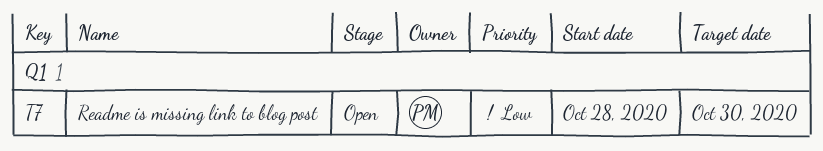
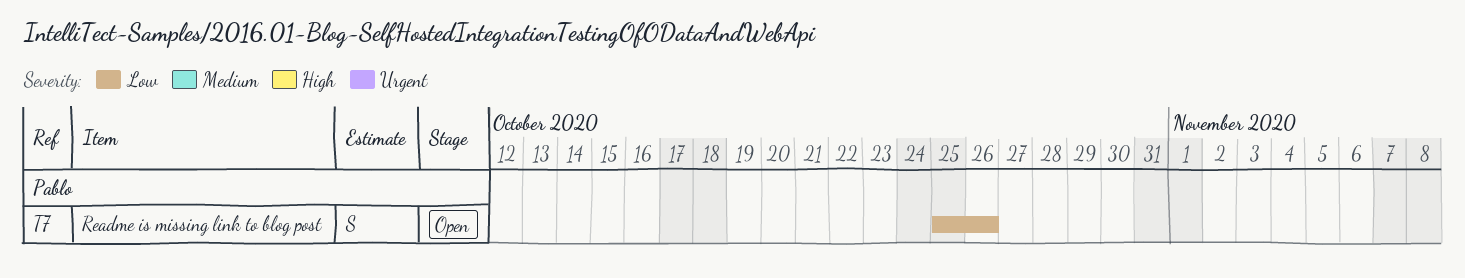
T7, start: Oct 28 -> Oct 25
T7, due: Oct 30 -> Oct 26

